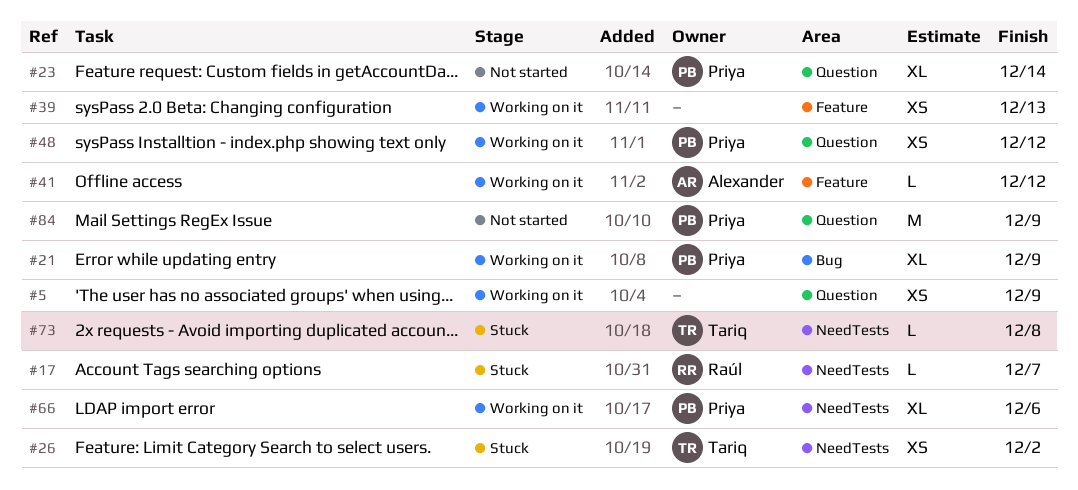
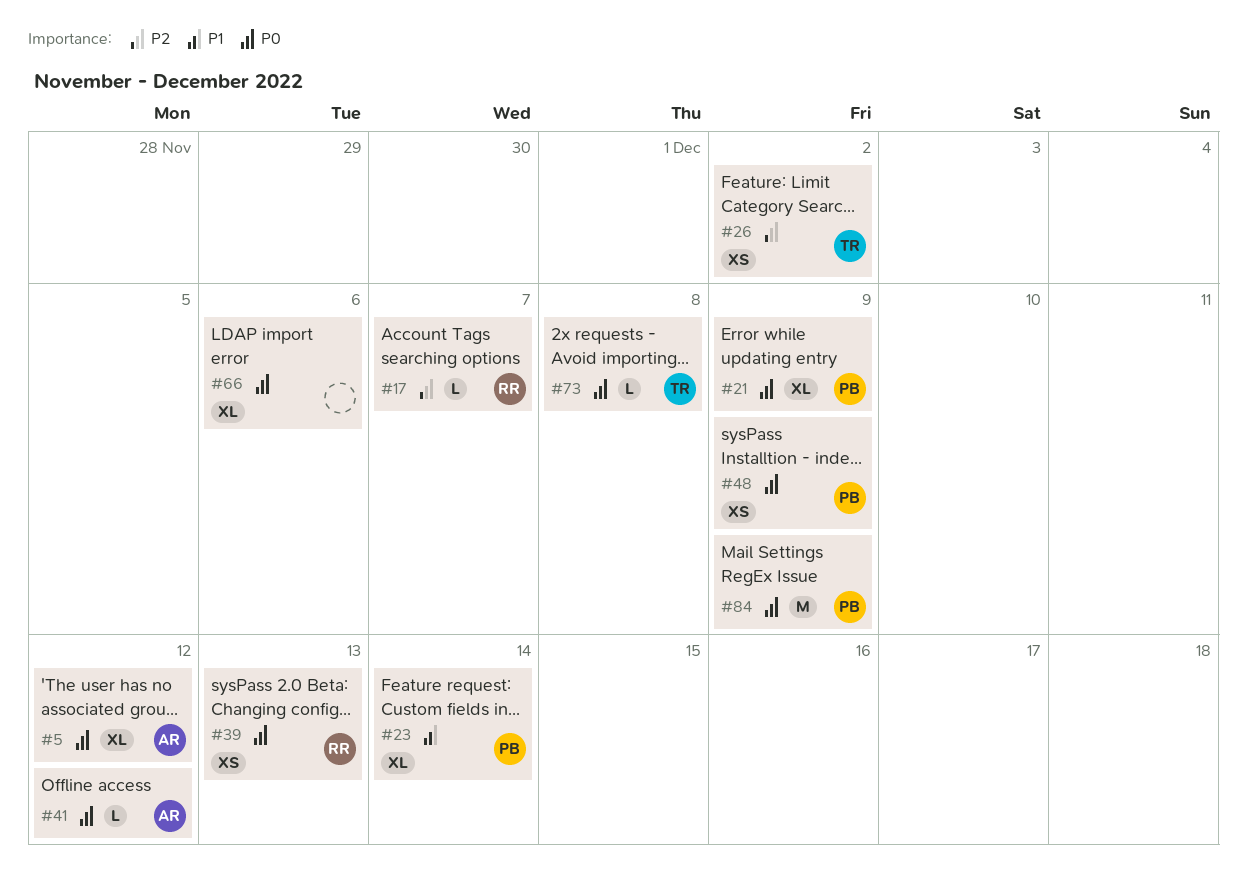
#5, owner: none -> Alexander
#5, estimate: XS -> XL
#5, due: Dec 9 -> Dec 12
#39, owner: none -> Raúl
#48, due: Dec 12 -> Dec 9
#66, owner: Priya -> none

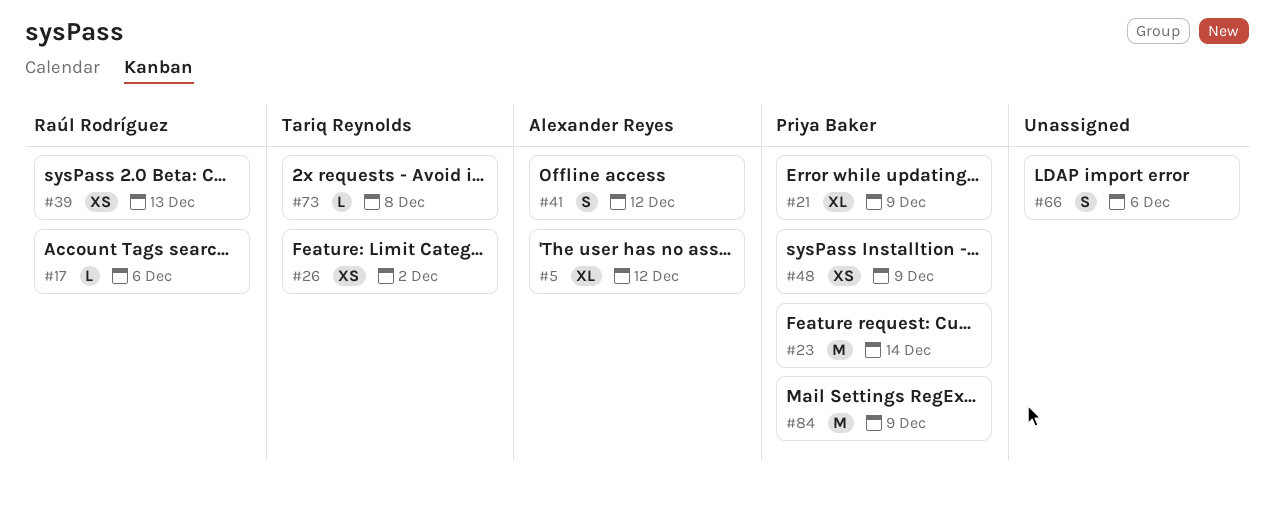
#17, due: Dec 7 -> Dec 6
#23, estimate: XL -> M
#41, estimate: L -> S
#66, estimate: XL -> S

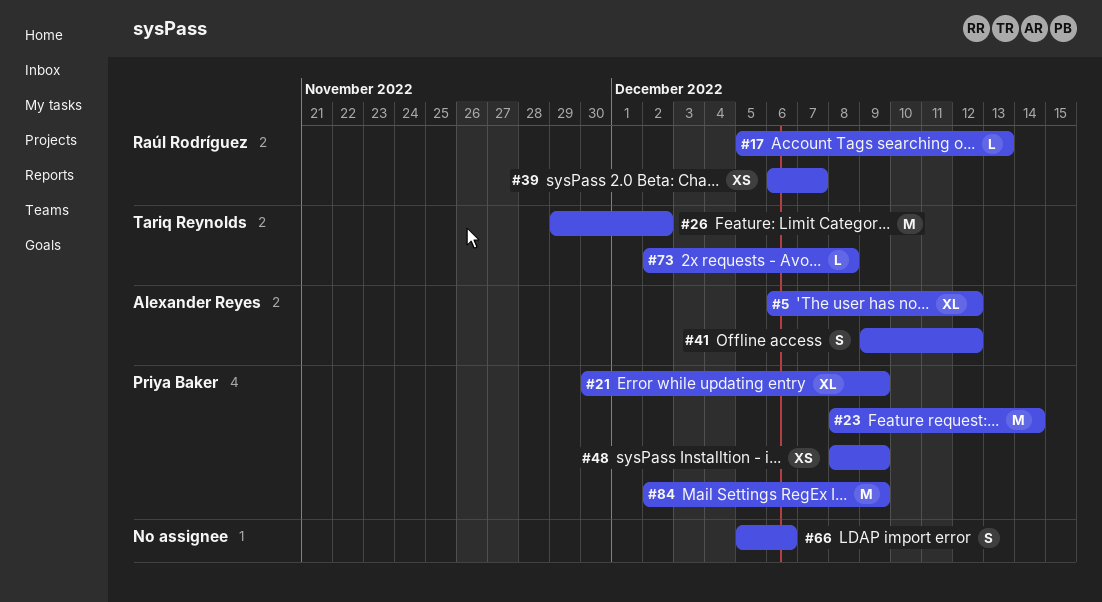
#17, due: Dec 6 -> Dec 13
#26, estimate: XS -> M
#39, due: Dec 13 -> Dec 7

